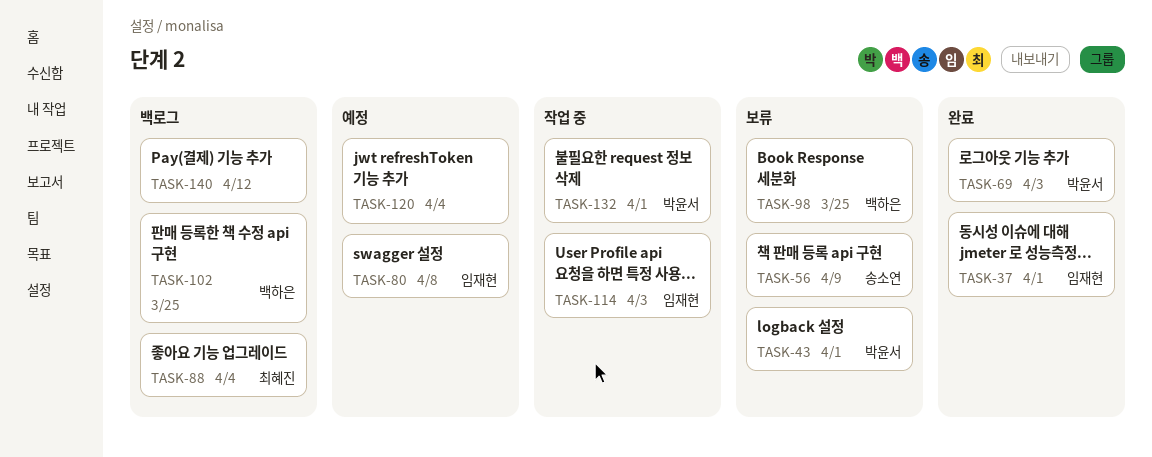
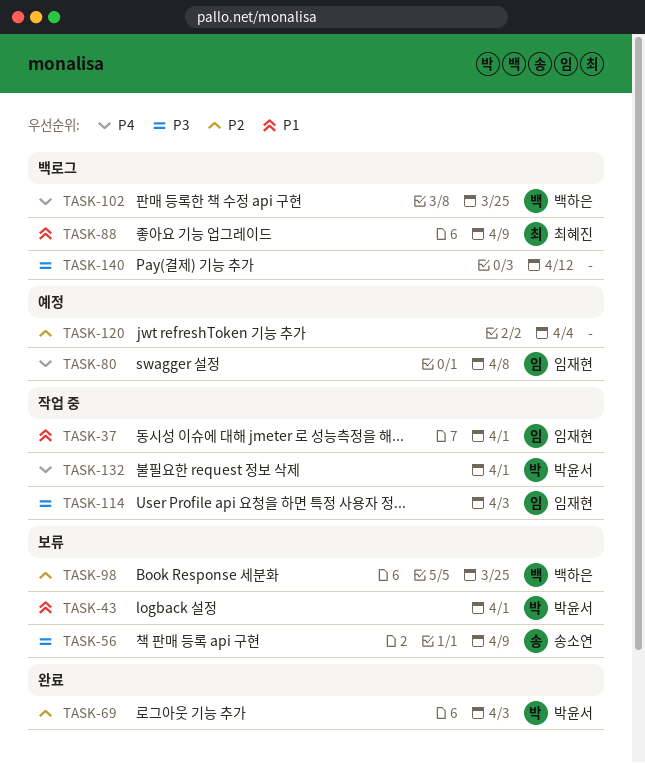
TASK-37, status: 완료 -> 작업 중
TASK-88, due: Apr 4 -> Apr 9

